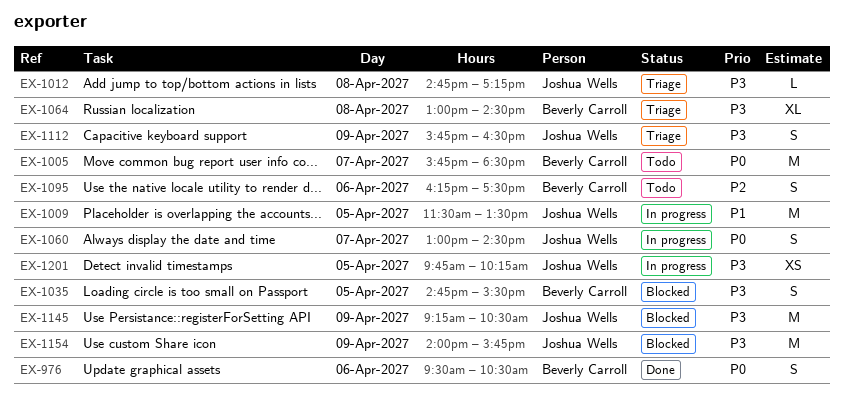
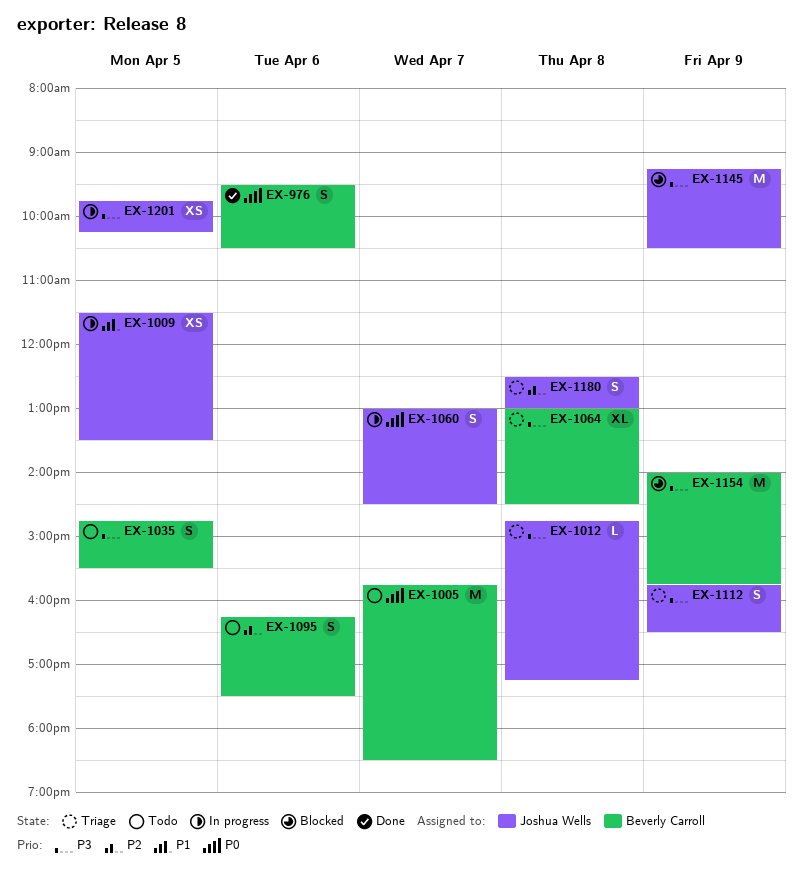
EX-1009, estimate: M -> XS
EX-1035, status: Blocked -> Todo
EX-1154, owner: Joshua Wells -> Beverly Carroll
EX-1180: none -> present

